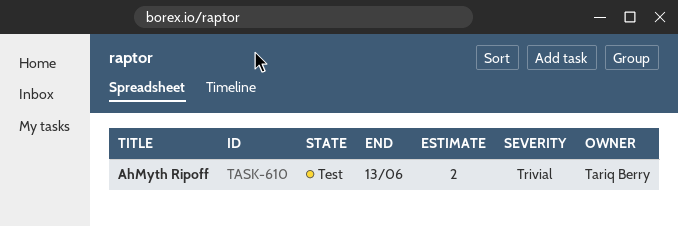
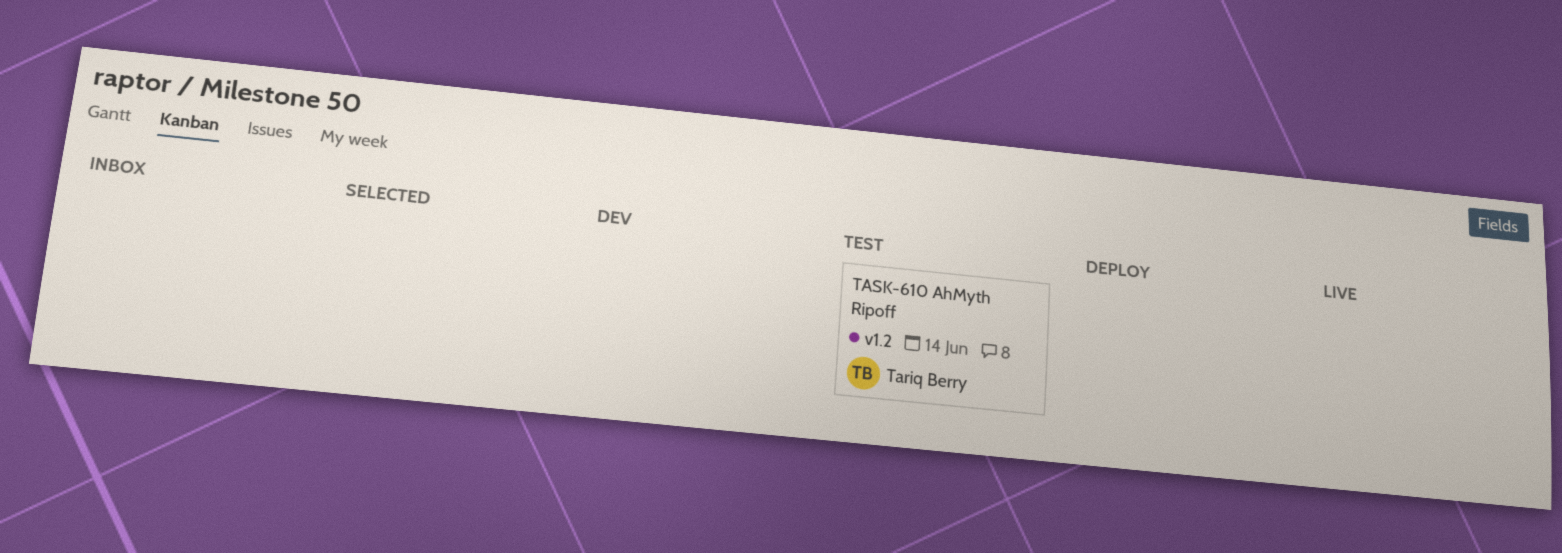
TASK-610, due: Jun 13 -> Jun 14

